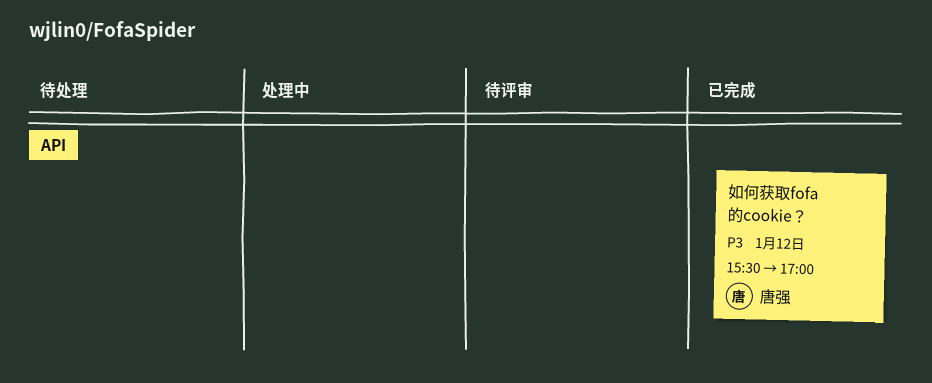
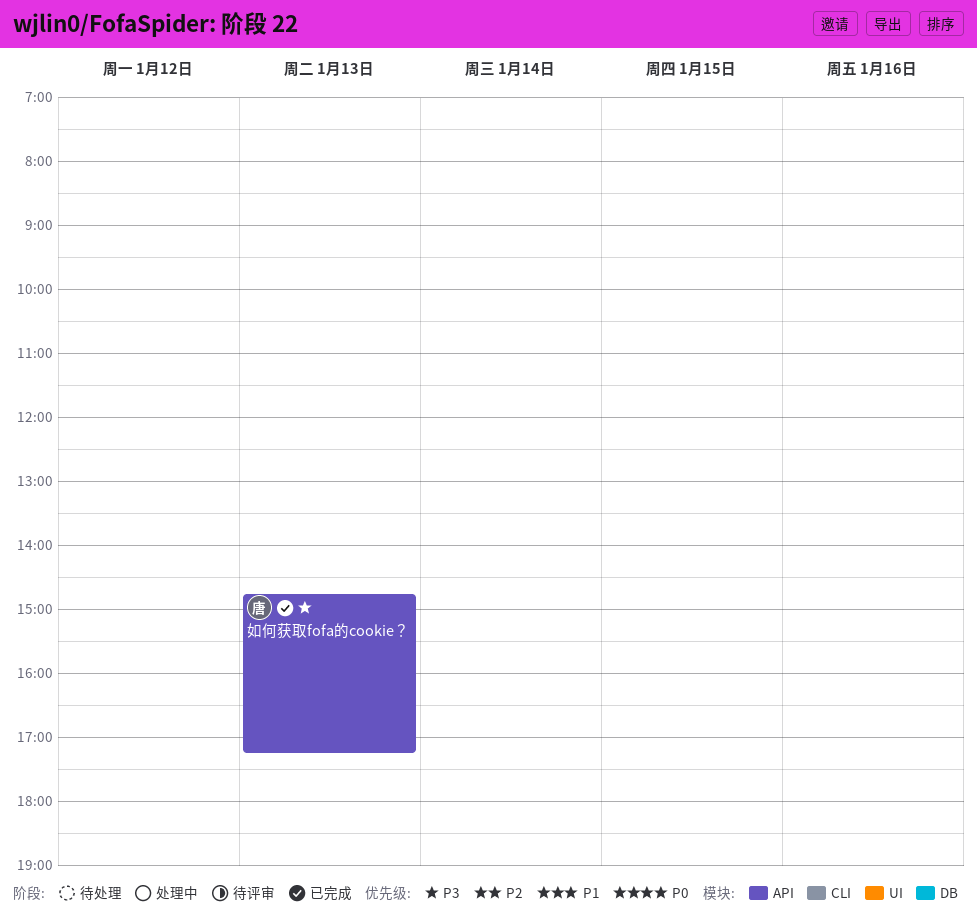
如何获取fofa的cookie？, day: Jan 12 -> Jan 13
如何获取fofa的cookie？, begins: 15:30 -> 14:45
如何获取fofa的cookie？, ends: 17:00 -> 17:15

